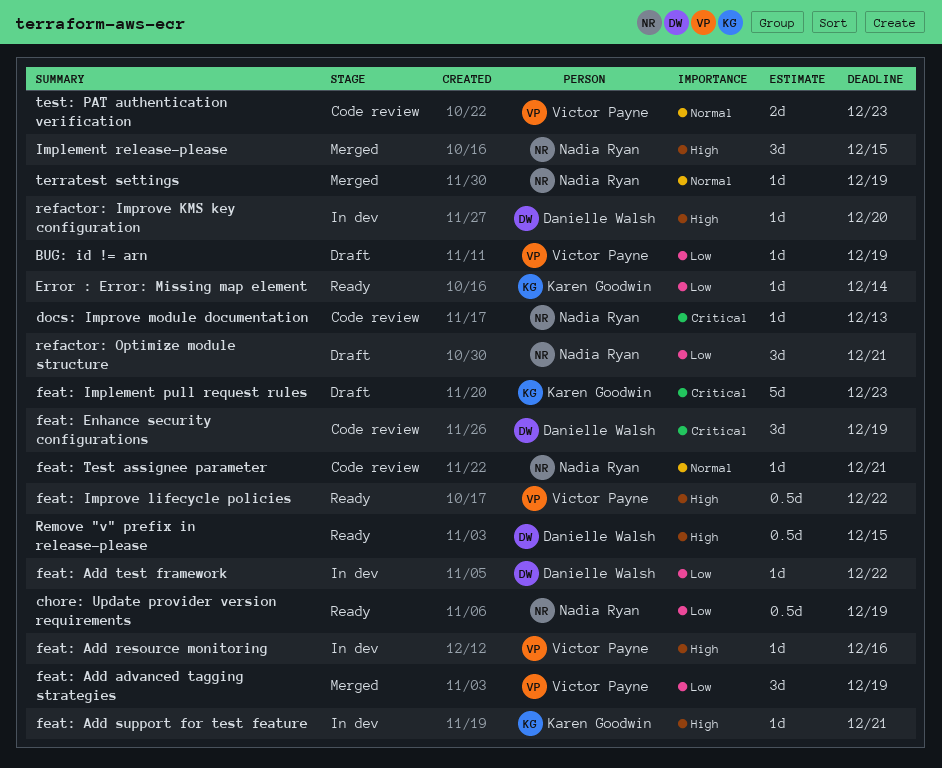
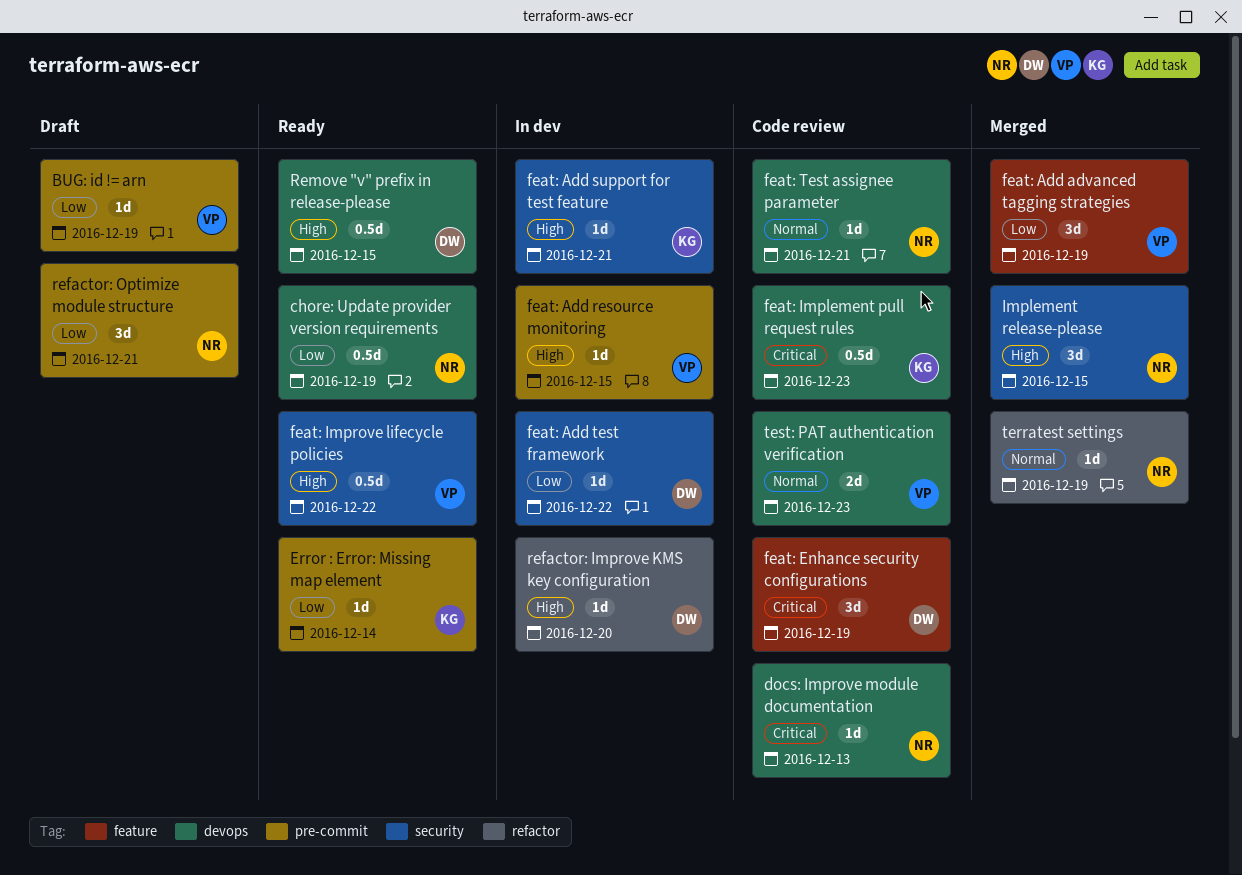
feat: Add resource monitoring, due: Dec 16 -> Dec 15
feat: Implement pull request rules, status: Draft -> Code review
feat: Implement pull request rules, estimate: 5d -> 0.5d

